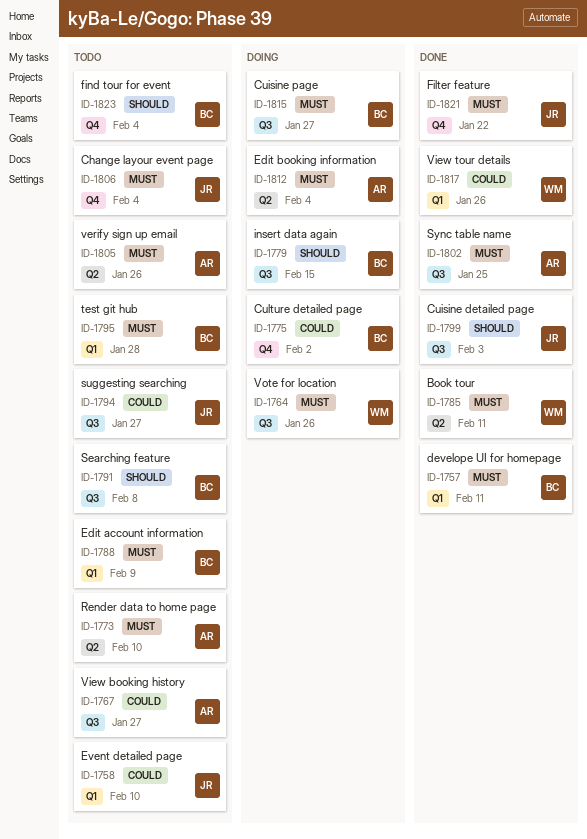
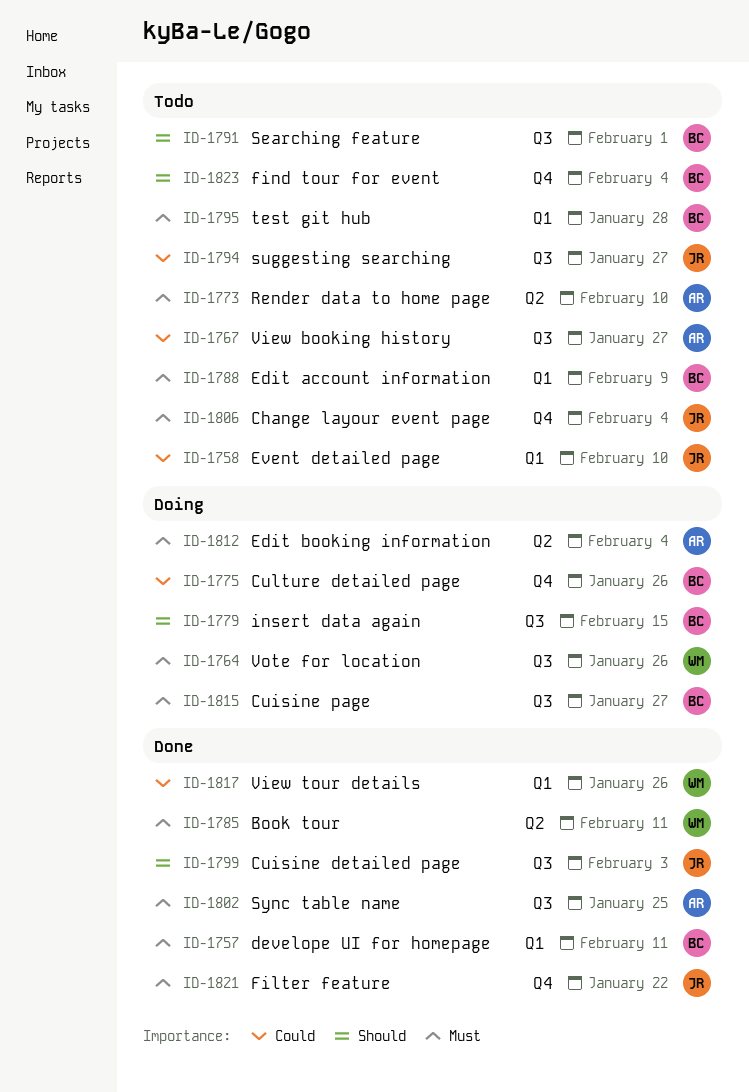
ID-1775, due: Feb 2 -> Jan 26
ID-1791, due: Feb 8 -> Feb 1
ID-1805: present -> none

